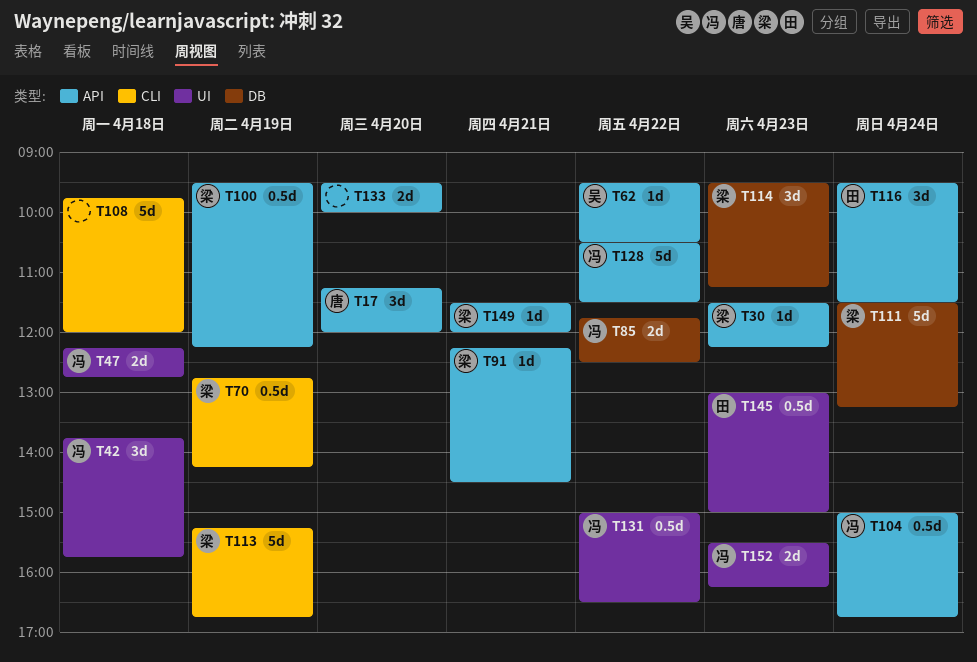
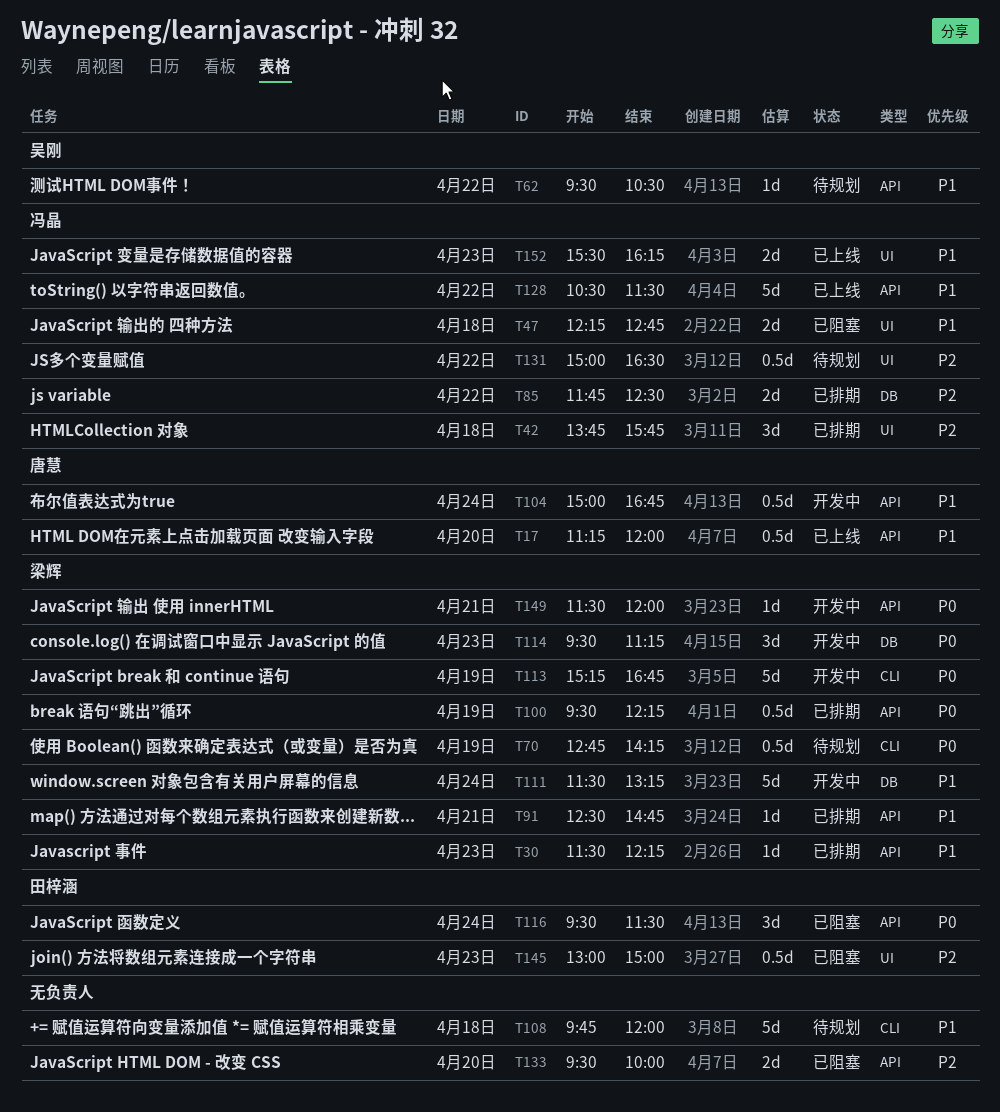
T17, estimate: 3d -> 0.5d
T91, begins: 12:15 -> 12:30
T91, ends: 14:30 -> 14:45
T104, owner: 冯晶 -> 唐慧

